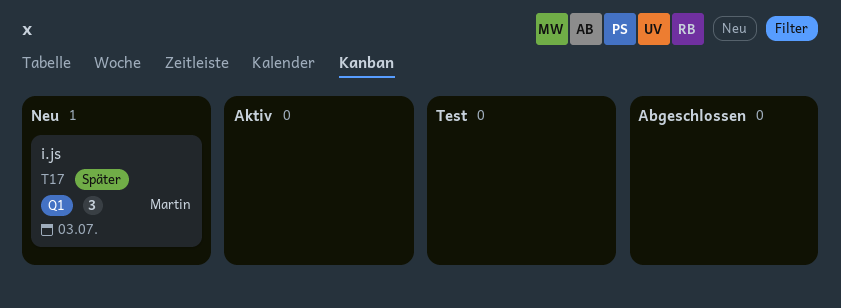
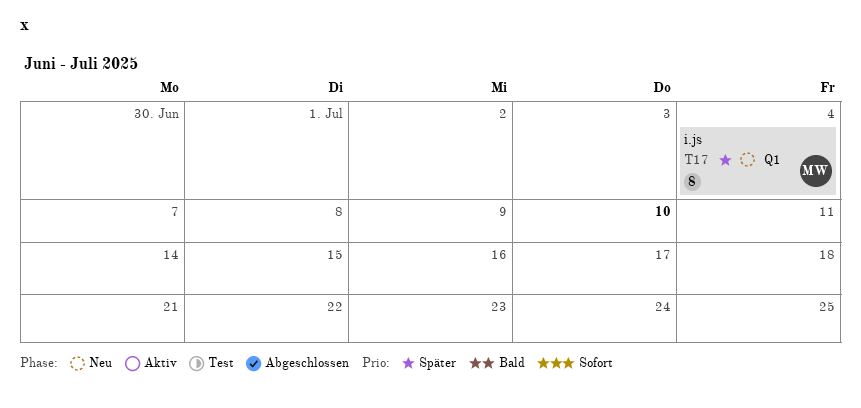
T17, estimate: 3 -> 8
T17, due: Jul 3 -> Jul 4

